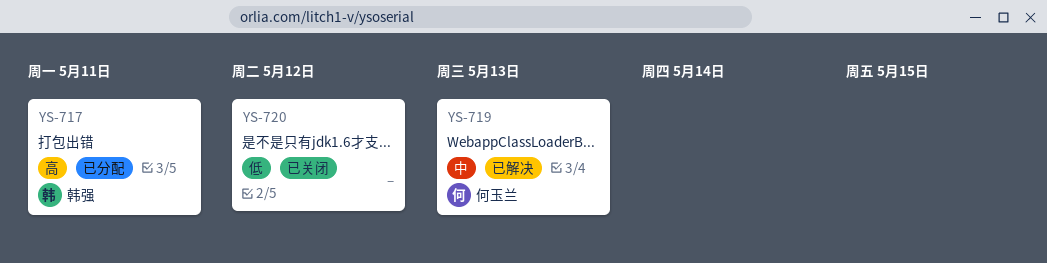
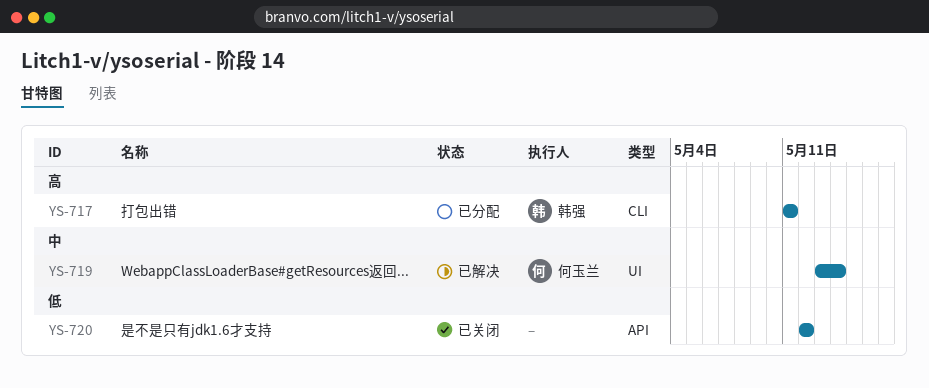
YS-719, due: May 13 -> May 14

